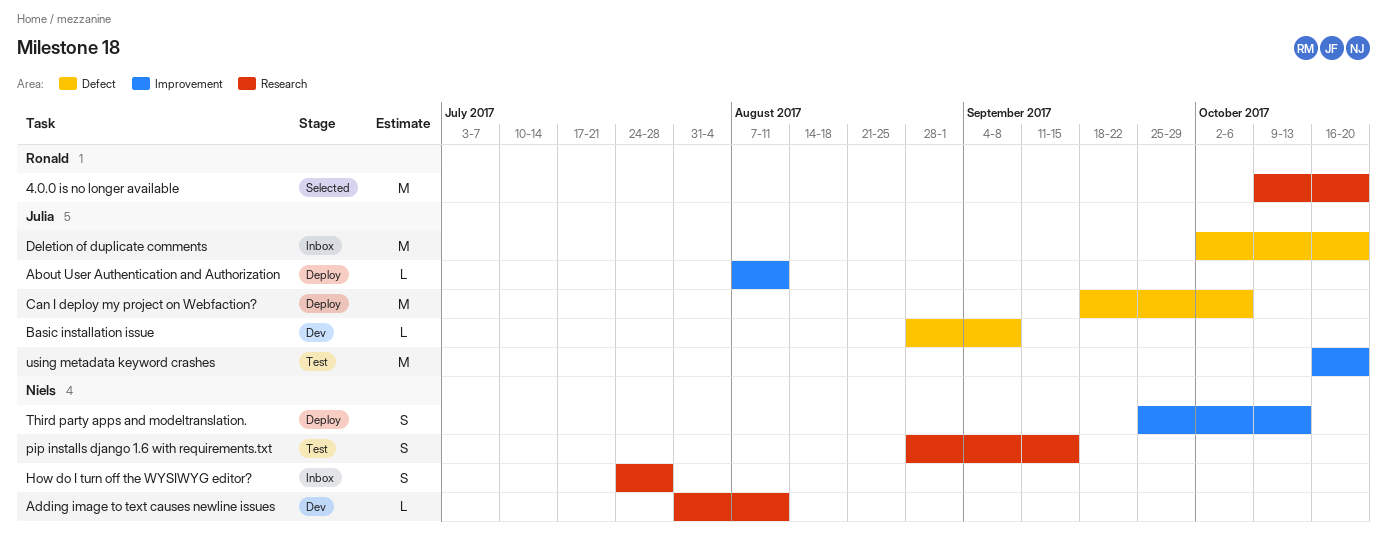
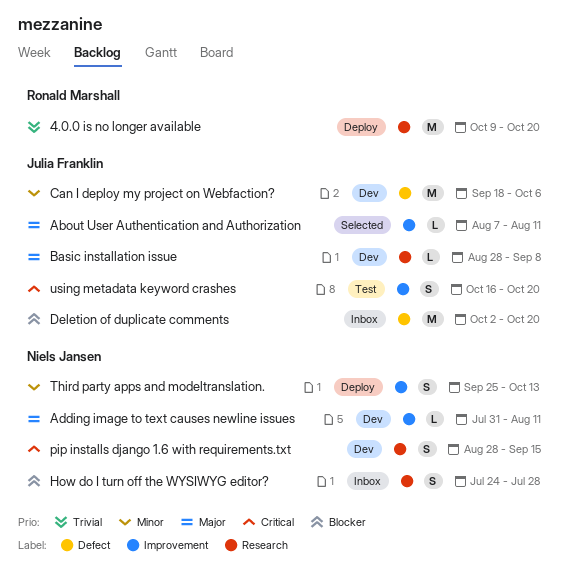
4.0.0 is no longer available, status: Selected -> Deploy
About User Authentication and Authorization, status: Deploy -> Selected
Adding image to text causes newline issues, label: Research -> Improvement
Basic installation issue, label: Defect -> Research
Can I deploy my project on Webfaction?, status: Deploy -> Dev
pip installs django 1.6 with requirements.txt, status: Test -> Dev
using metadata keyword crashes, estimate: M -> S

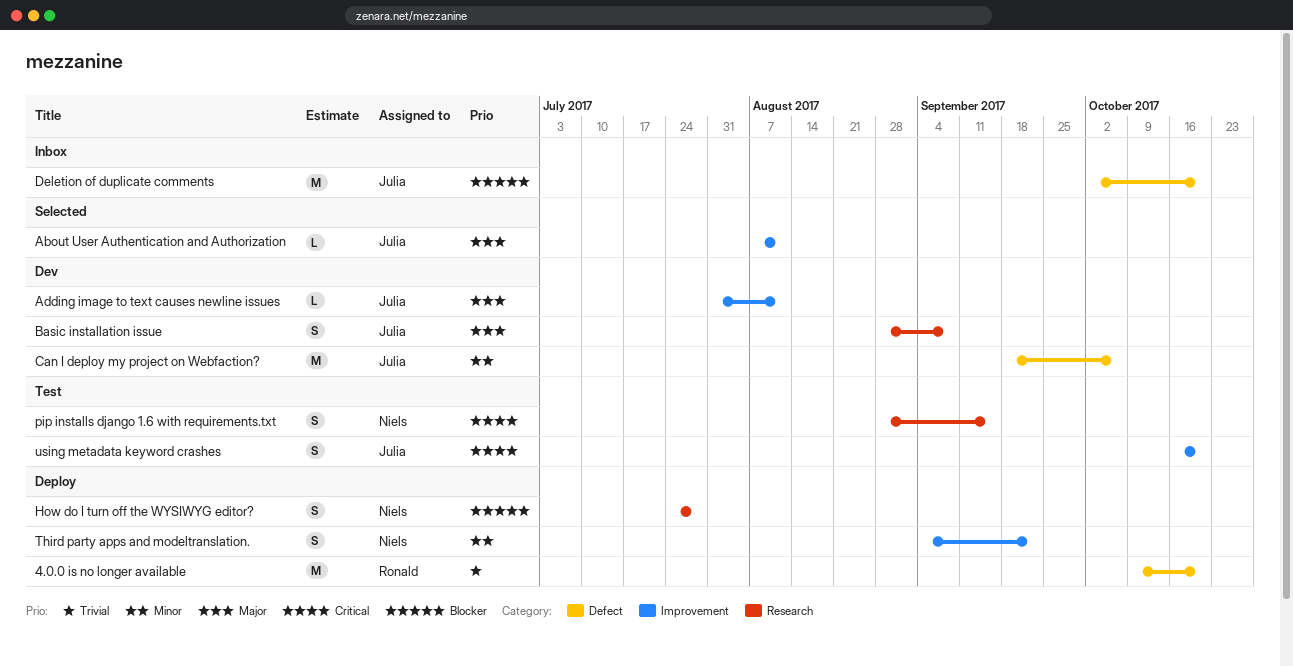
4.0.0 is no longer available, label: Research -> Defect
Adding image to text causes newline issues, owner: Niels Jansen -> Julia Franklin
Basic installation issue, estimate: L -> S
How do I turn off the WYSIWYG editor?, status: Inbox -> Deploy
pip installs django 1.6 with requirements.txt, status: Dev -> Test
Third party apps and modeltranslation., start: Sep 25 -> Sep 4
Third party apps and modeltranslation., due: Oct 13 -> Sep 22

